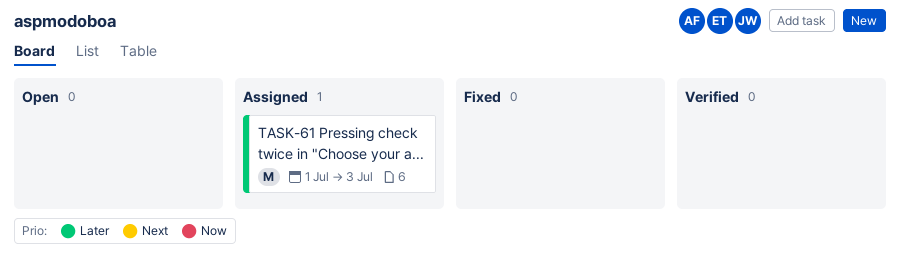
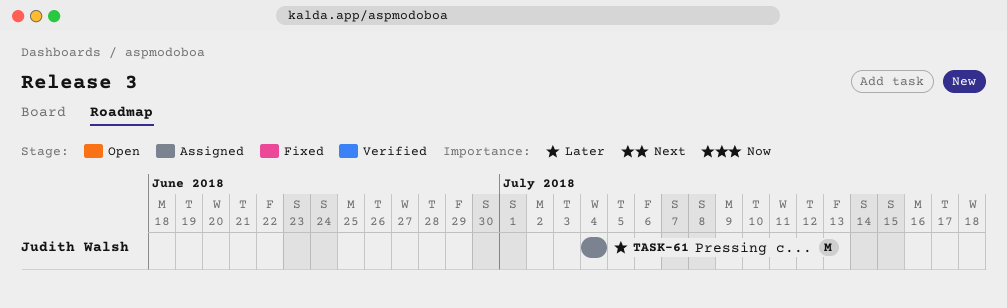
TASK-61, start: Jul 1 -> Jul 4
TASK-61, due: Jul 3 -> Jul 4

